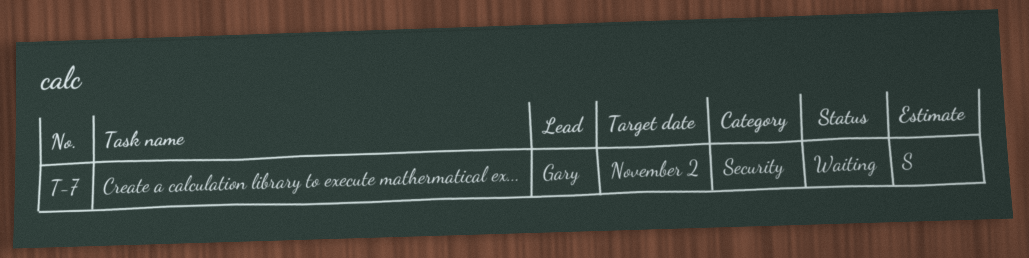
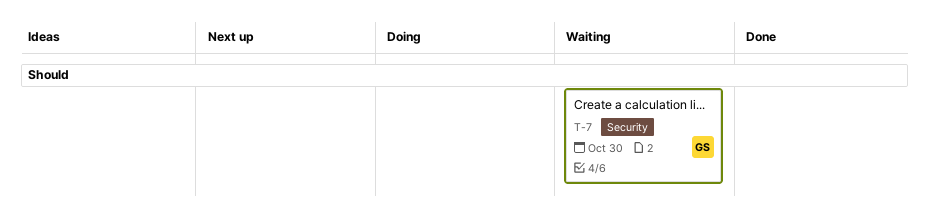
T-7, due: Nov 2 -> Oct 30

